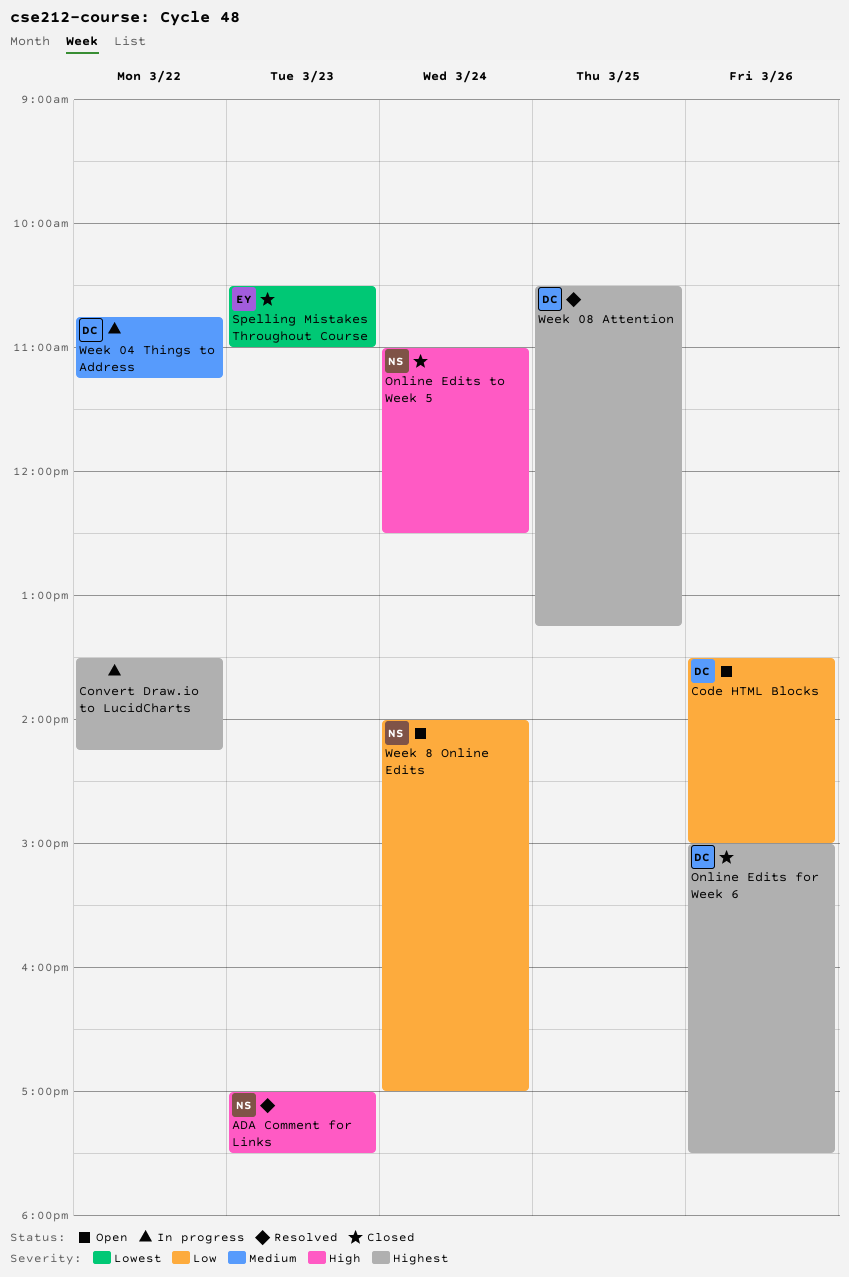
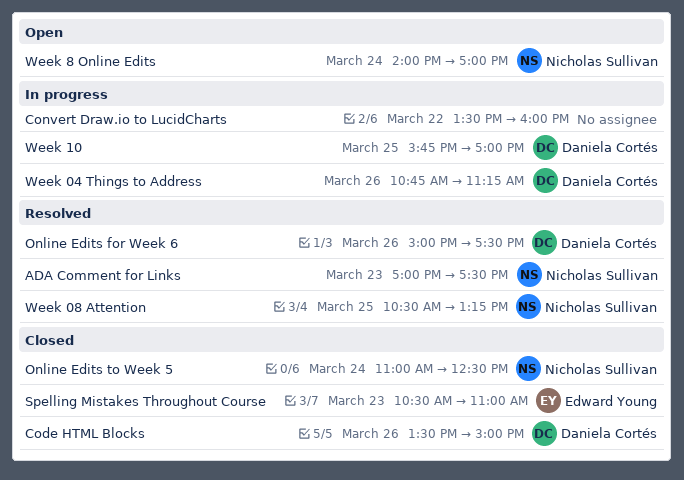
Code HTML Blocks, status: Open -> Closed
Convert Draw.io to LucidCharts, ends: 14:15 -> 16:00
Online Edits for Week 6, status: Closed -> Resolved
Week 04 Things to Address, day: Mar 22 -> Mar 26
Week 08 Attention, owner: Daniela Cortés -> Nicholas Sullivan
Week 10: none -> present

